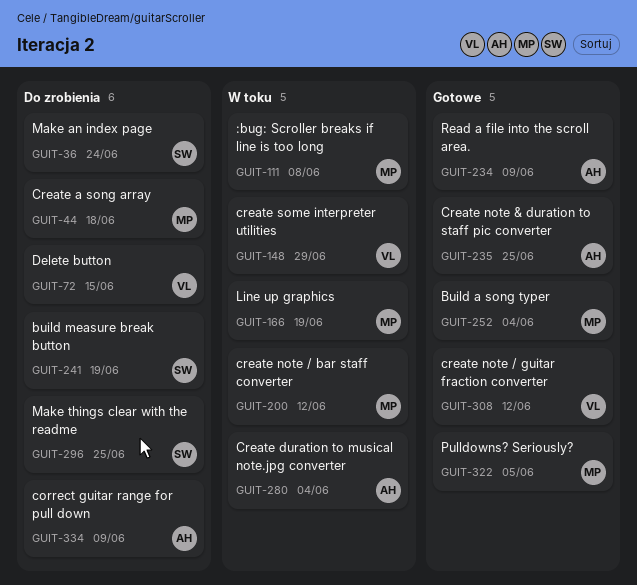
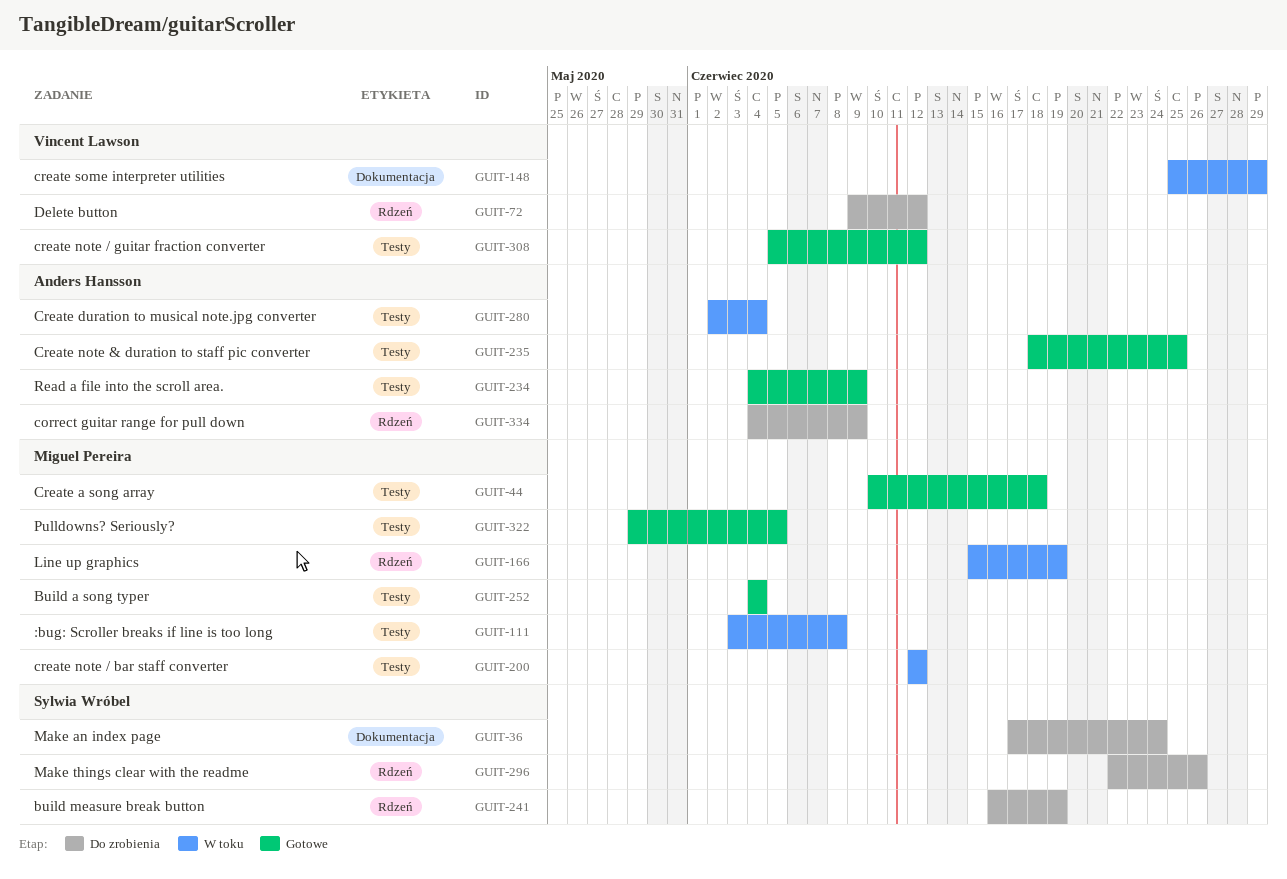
GUIT-44, status: Do zrobienia -> Gotowe
GUIT-72, due: Jun 15 -> Jun 12
GUIT-296, due: Jun 25 -> Jun 26

